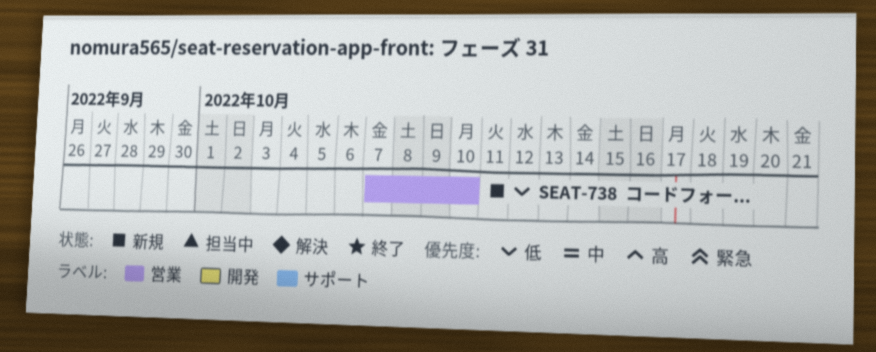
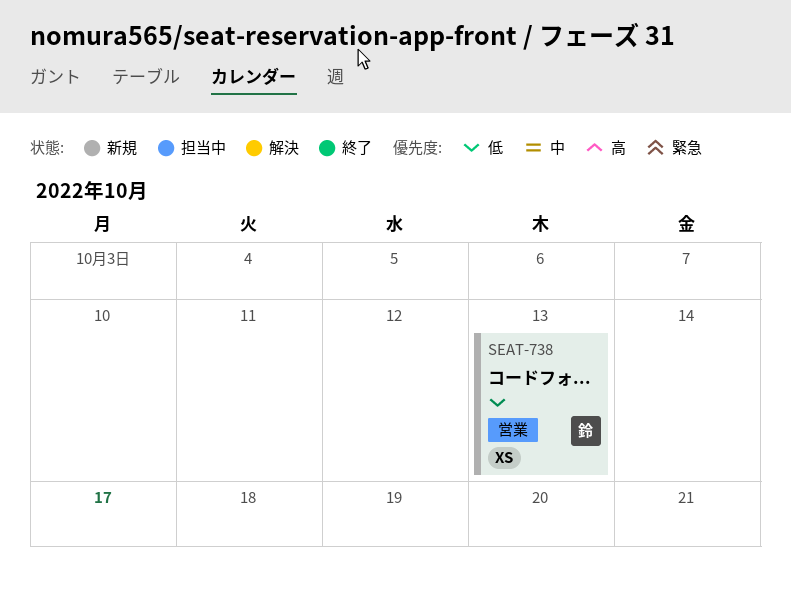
SEAT-738, due: Oct 10 -> Oct 13

